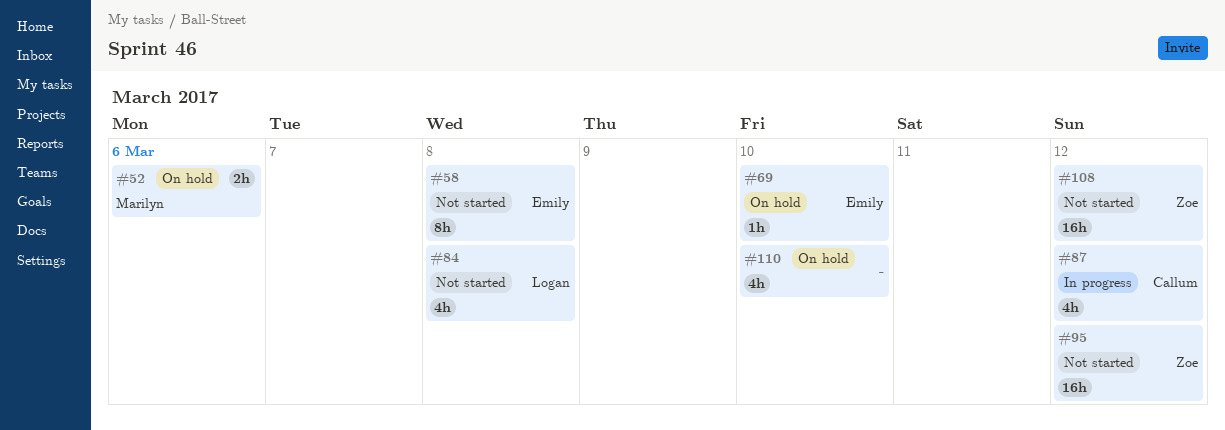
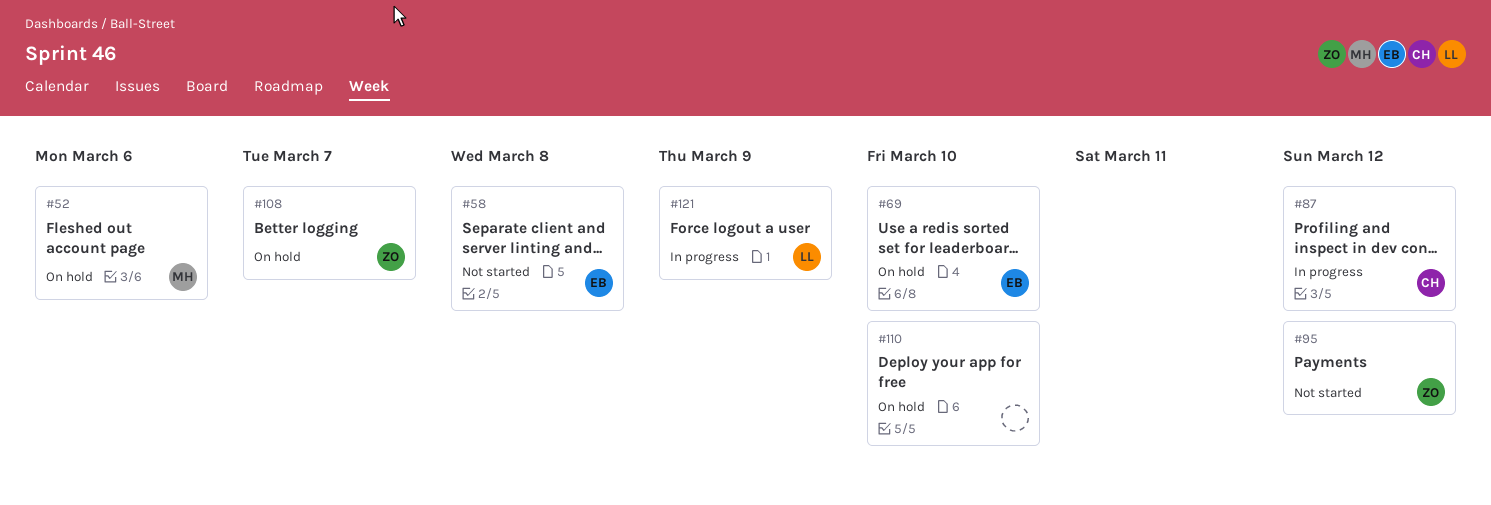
#84: present -> none
#108, status: Not started -> On hold
#108, due: Mar 12 -> Mar 7
#121: none -> present

